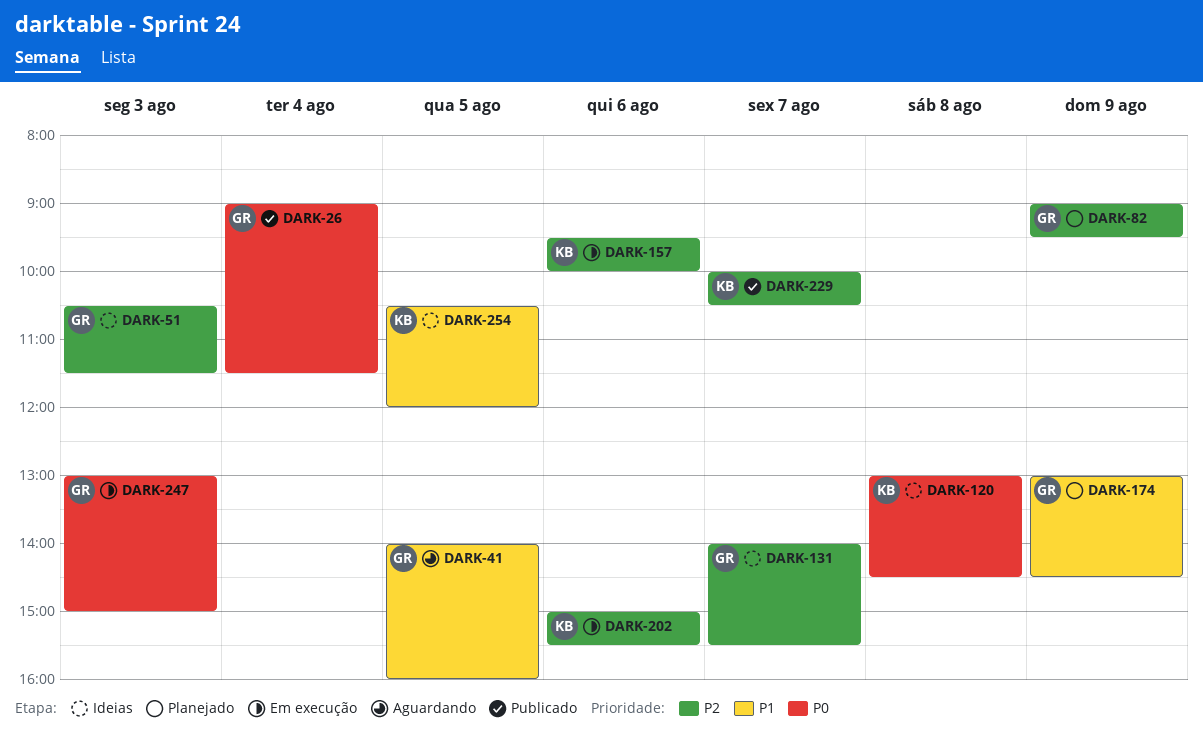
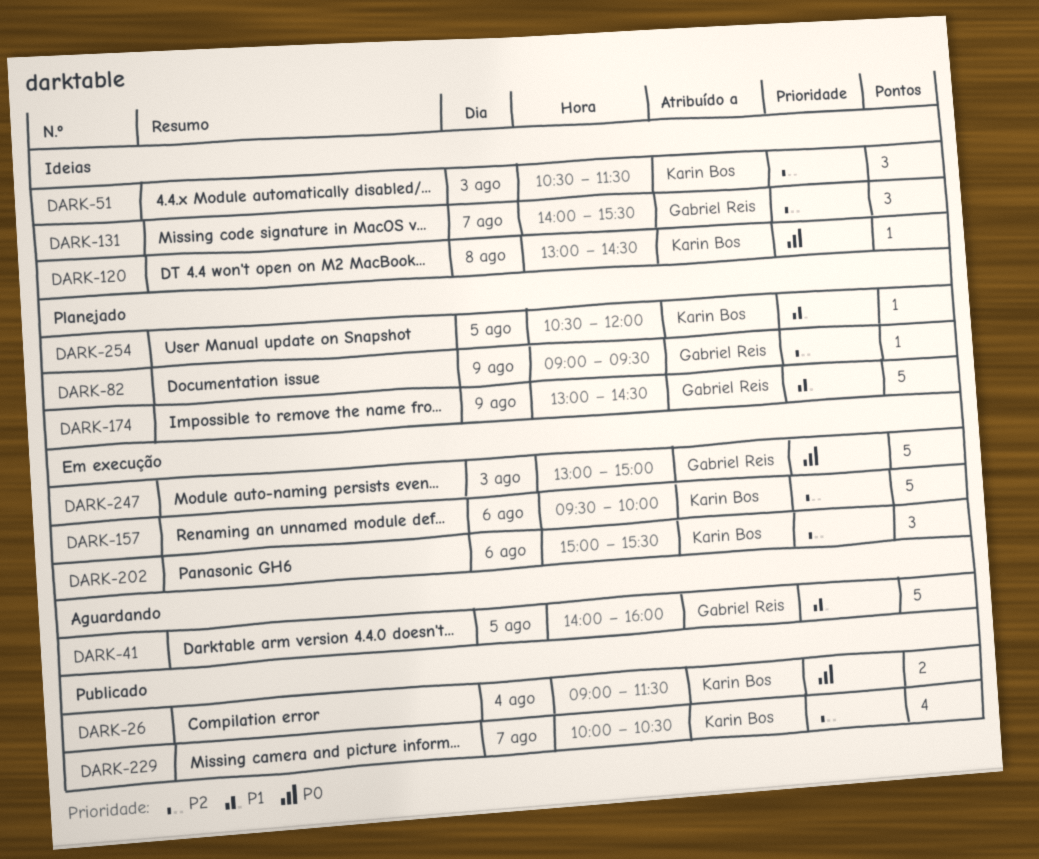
DARK-26, owner: Gabriel Reis -> Karin Bos
DARK-51, owner: Gabriel Reis -> Karin Bos
DARK-254, status: Ideias -> Planejado

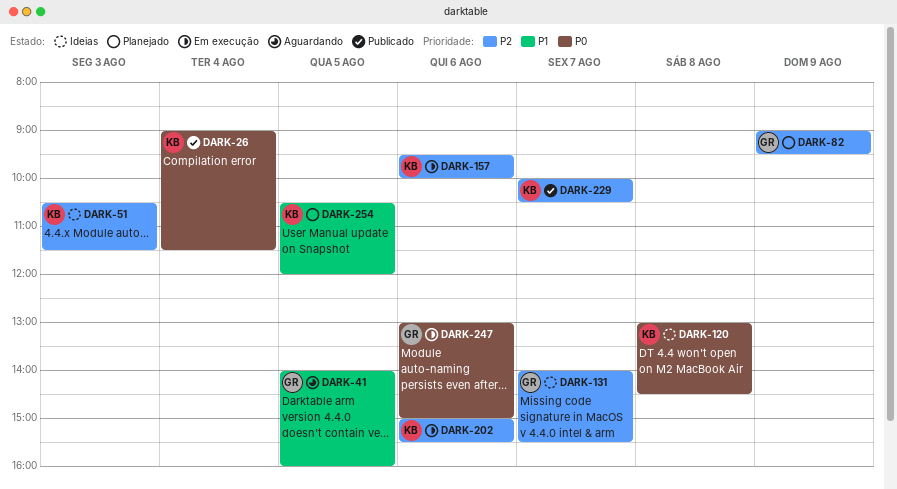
DARK-174: present -> none
DARK-247, day: Aug 3 -> Aug 6

